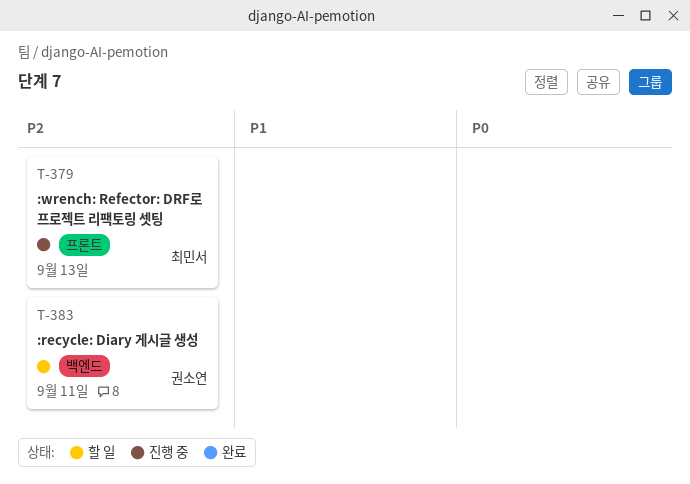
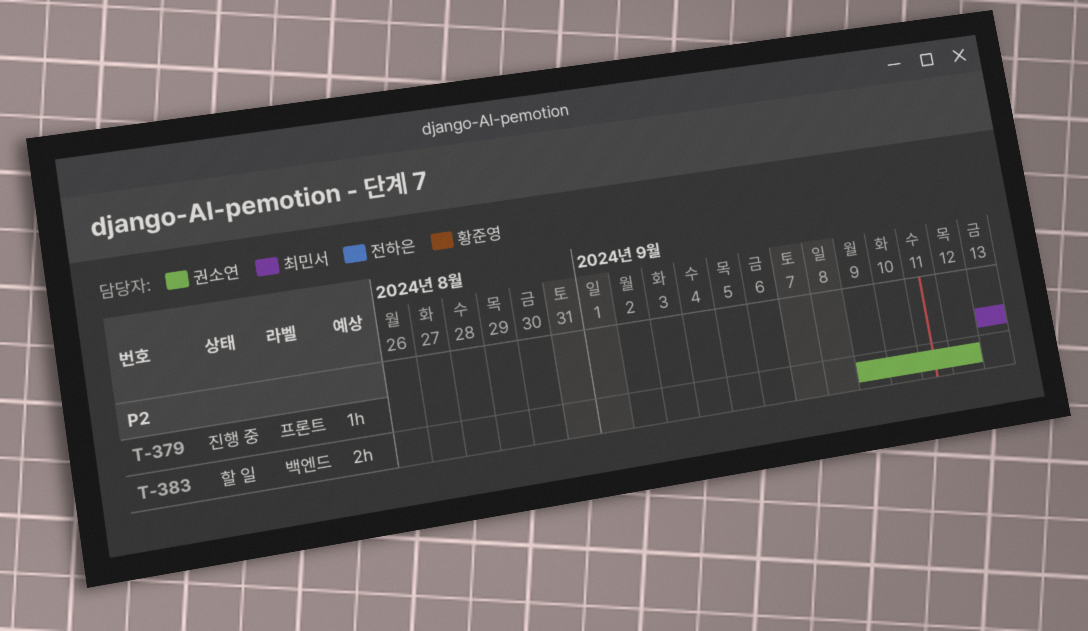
T-383, due: Sep 11 -> Sep 12

